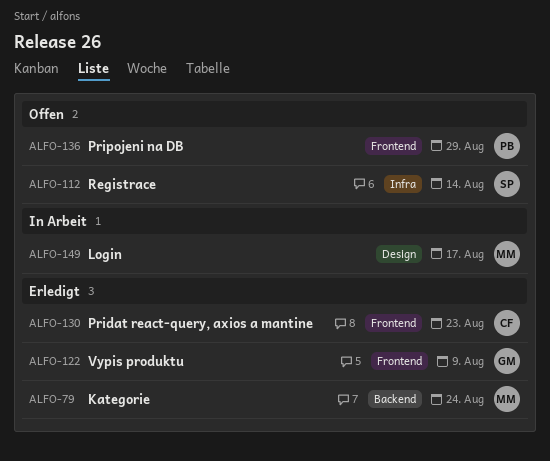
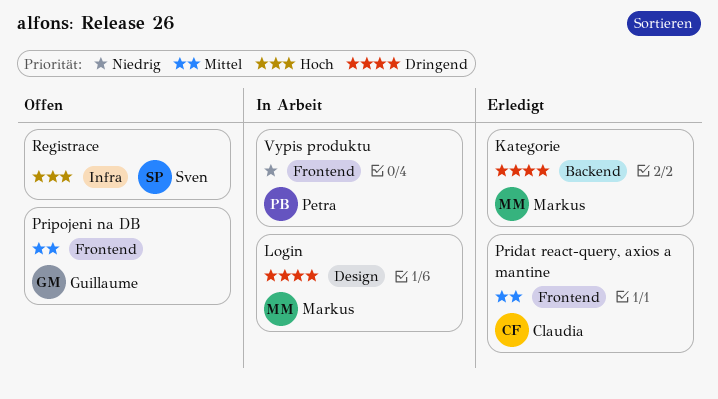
Pripojeni na DB, owner: Petra -> Guillaume
Vypis produktu, status: Erledigt -> In Arbeit
Vypis produktu, owner: Guillaume -> Petra

